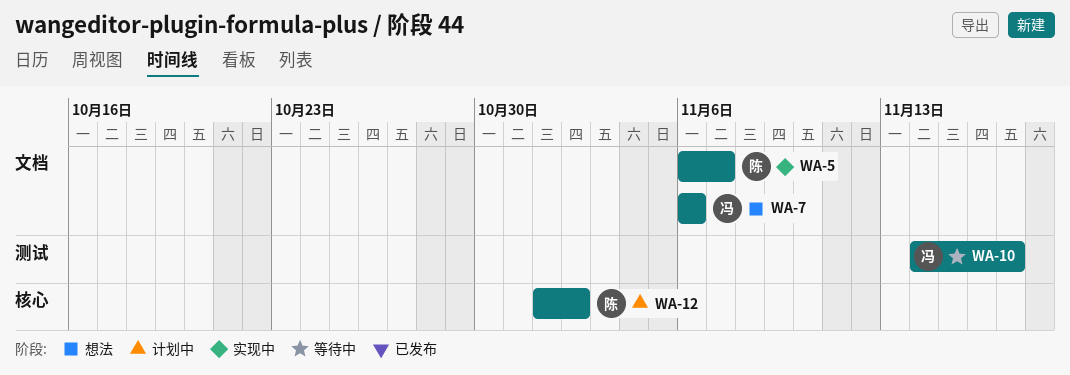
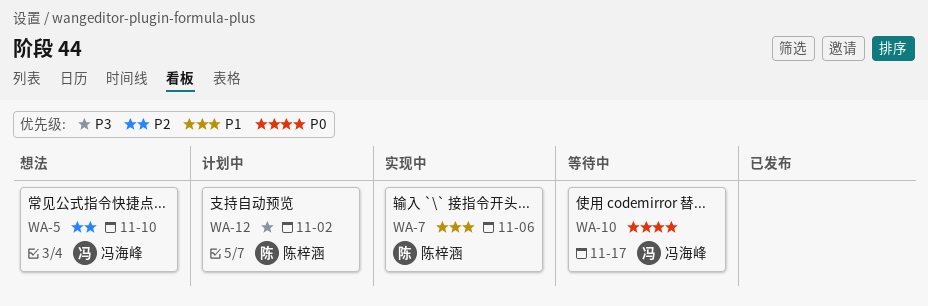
WA-5, status: 实现中 -> 想法
WA-5, owner: 陈梓涵 -> 冯海峰
WA-5, due: Nov 7 -> Nov 10
WA-7, status: 想法 -> 实现中
WA-7, owner: 冯海峰 -> 陈梓涵

